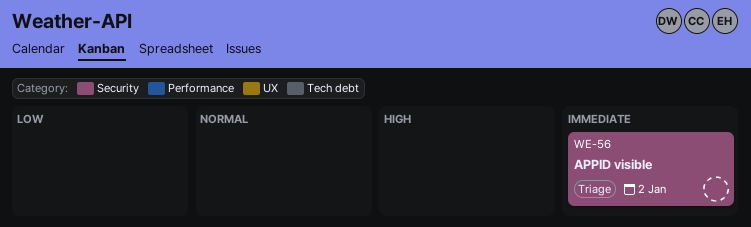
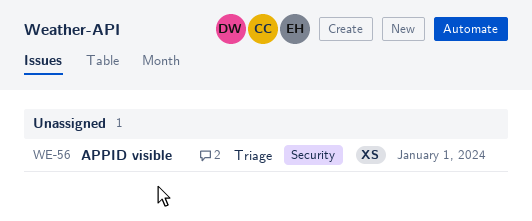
WE-56, due: Jan 2 -> Jan 1

